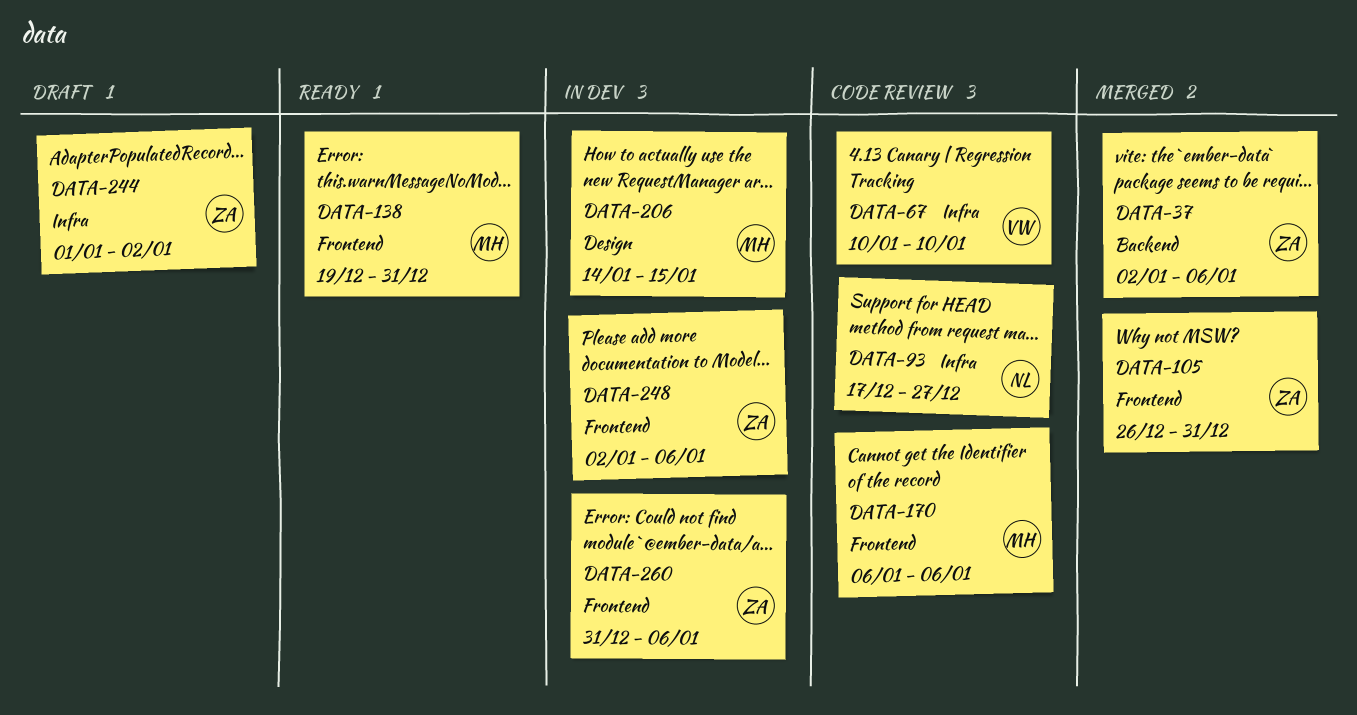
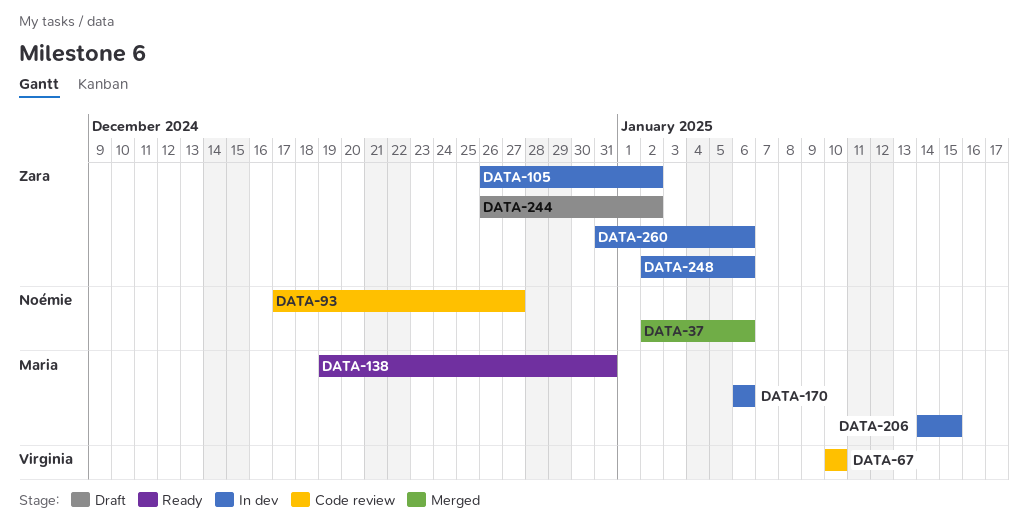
DATA-37, owner: Zara -> Noémie
DATA-105, status: Merged -> In dev
DATA-105, due: Dec 31 -> Jan 2
DATA-170, status: Code review -> In dev
DATA-244, start: Jan 1 -> Dec 26

